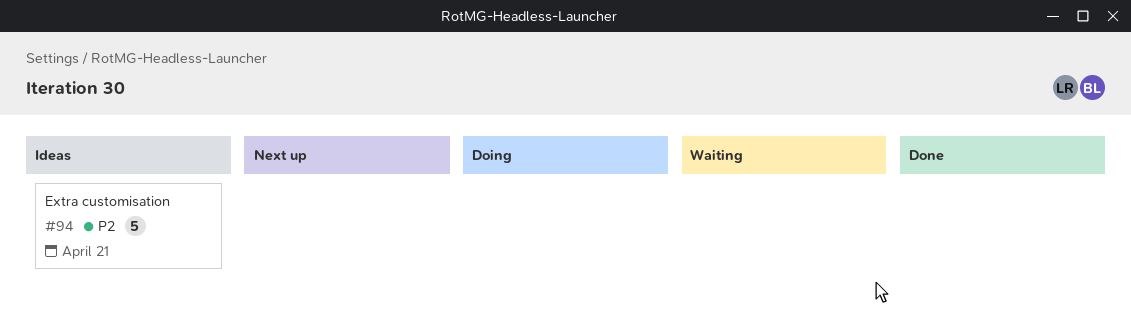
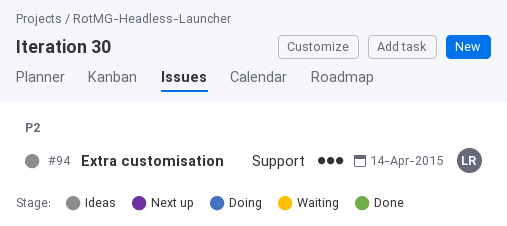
#94, estimate: 5 -> 3
#94, due: Apr 21 -> Apr 14

